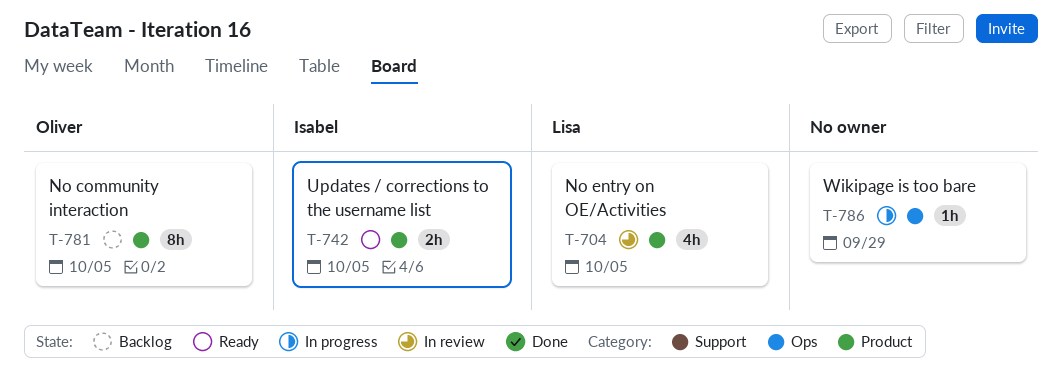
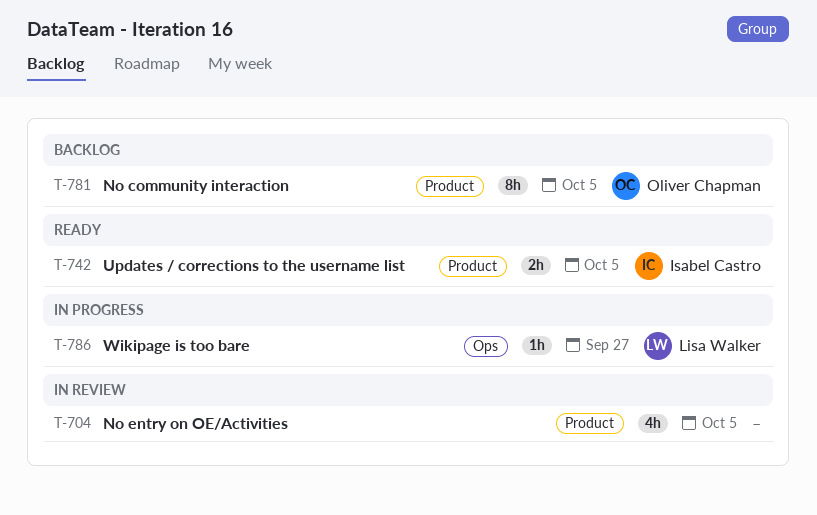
T-704, owner: Lisa Walker -> none
T-786, owner: none -> Lisa Walker
T-786, due: Sep 29 -> Sep 27

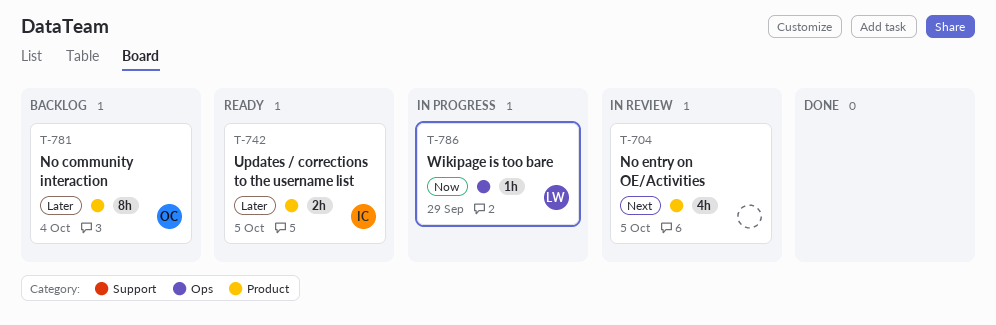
T-781, due: Oct 5 -> Oct 4
T-786, due: Sep 27 -> Sep 29

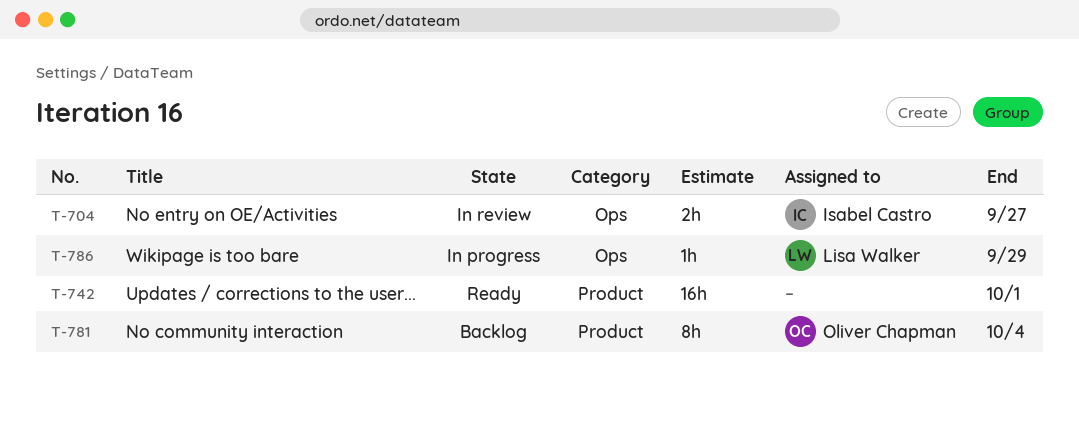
T-704, owner: none -> Isabel Castro
T-704, label: Product -> Ops
T-704, estimate: 4h -> 2h
T-704, due: Oct 5 -> Sep 27
T-742, owner: Isabel Castro -> none
T-742, estimate: 2h -> 16h
T-742, due: Oct 5 -> Oct 1

